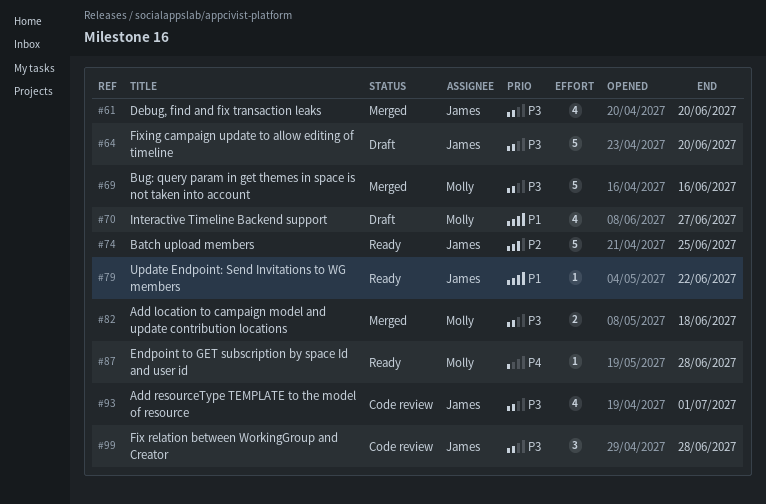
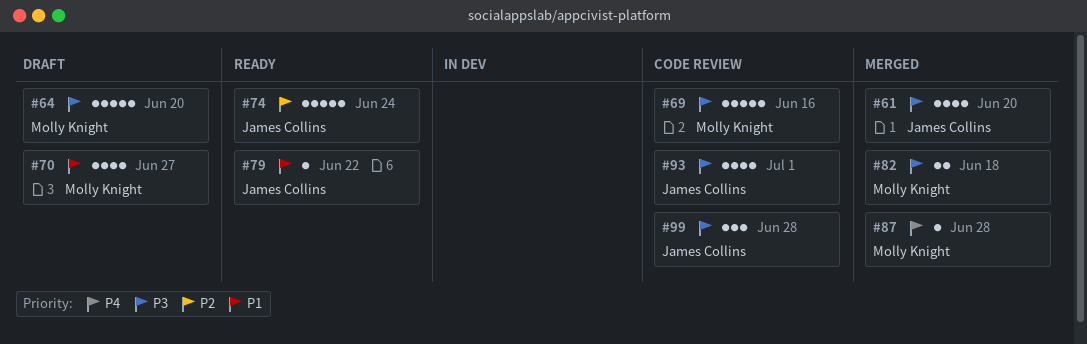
#64, owner: James Collins -> Molly Knight
#69, status: Merged -> Code review
#74, due: Jun 25 -> Jun 24
#87, status: Ready -> Merged

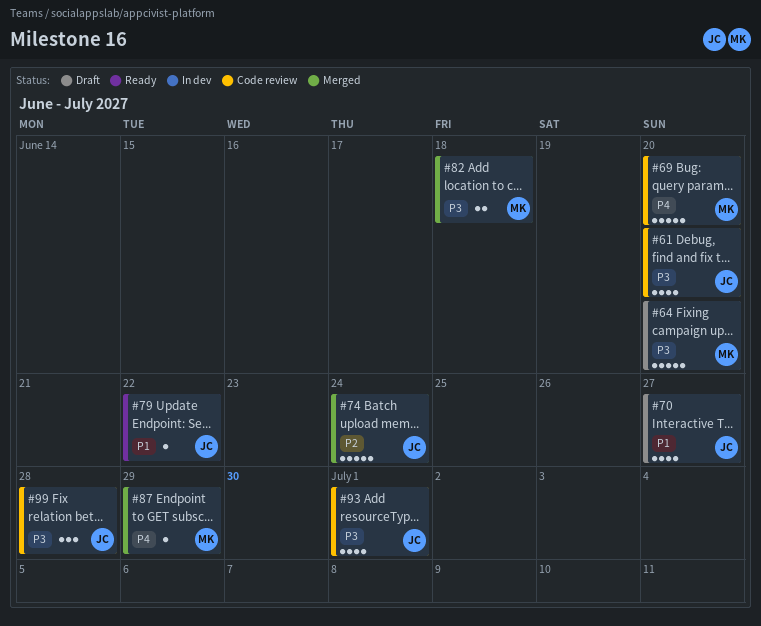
#61, status: Merged -> Code review
#69, priority: P3 -> P4
#69, due: Jun 16 -> Jun 20
#70, owner: Molly Knight -> James Collins
#74, status: Ready -> Merged
#87, due: Jun 28 -> Jun 29

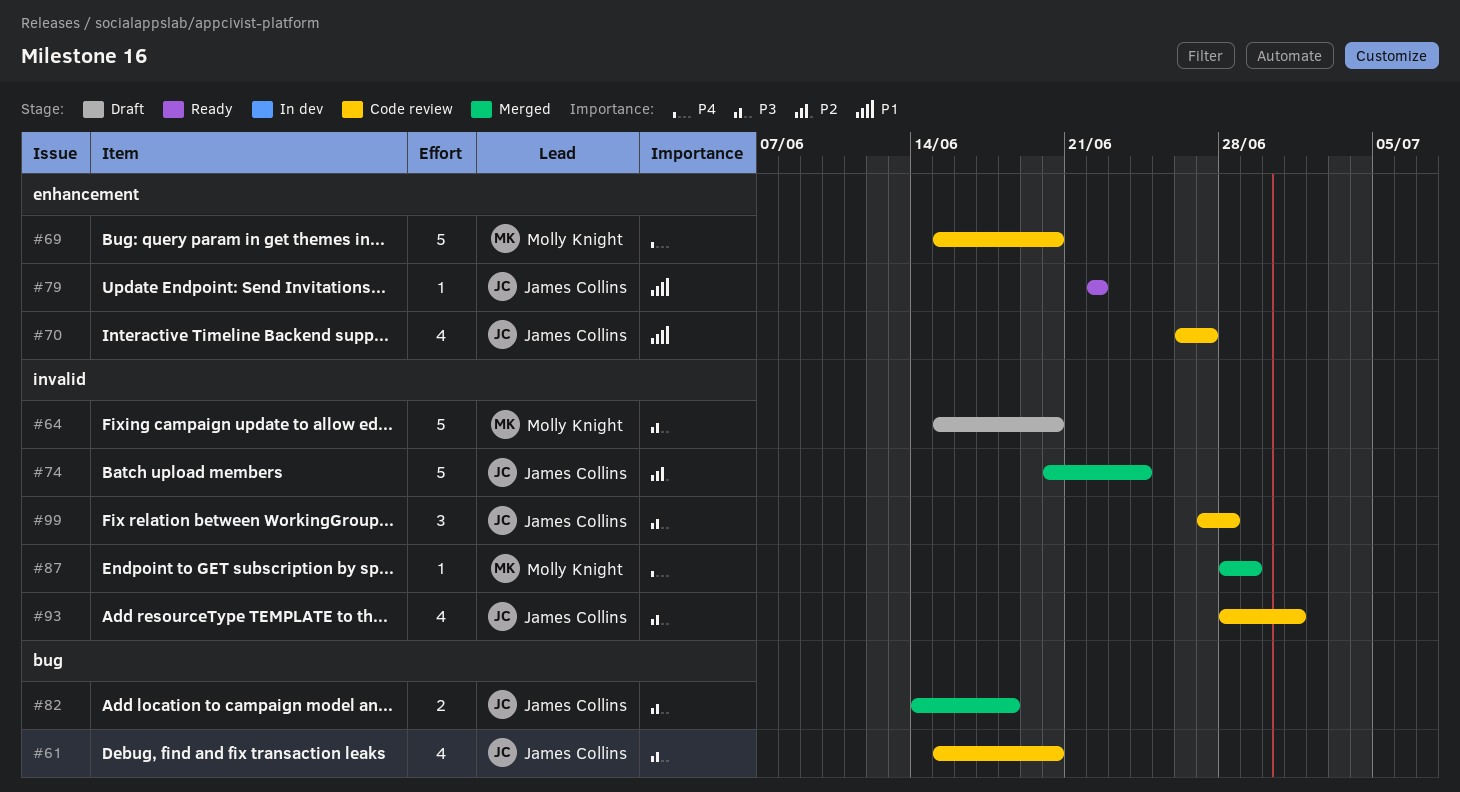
#70, status: Draft -> Code review
#82, owner: Molly Knight -> James Collins

